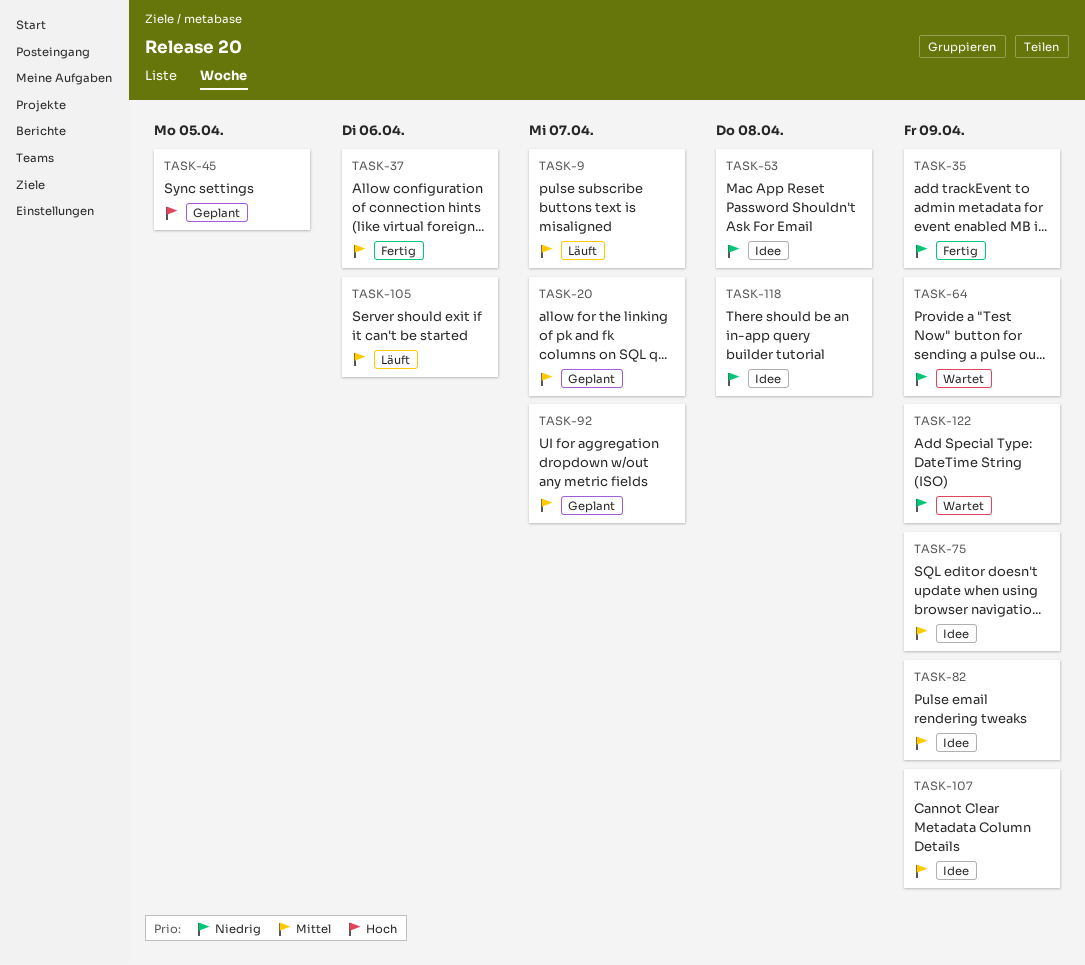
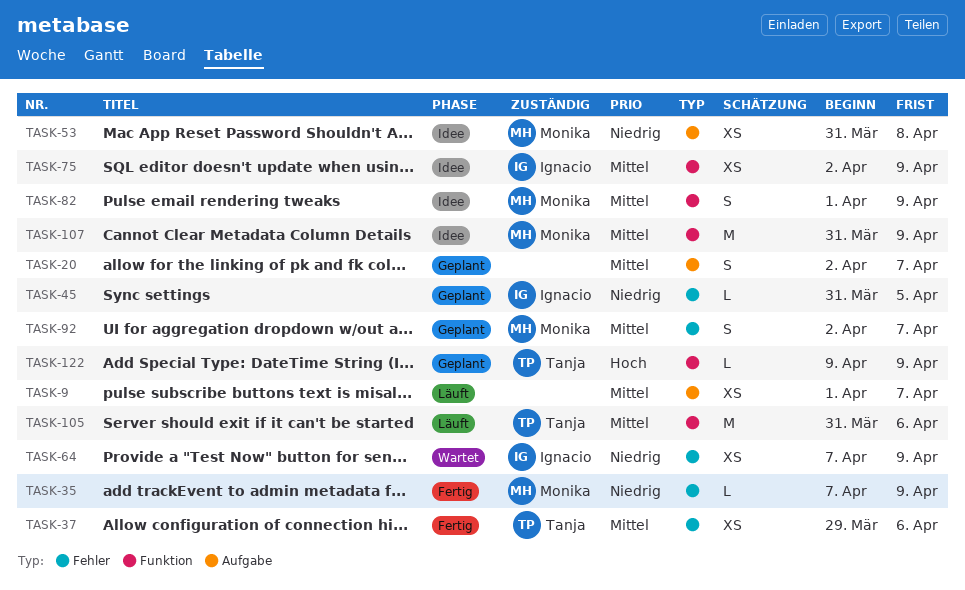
TASK-45, priority: Hoch -> Niedrig
TASK-118: present -> none
TASK-122, status: Wartet -> Geplant
TASK-122, priority: Niedrig -> Hoch

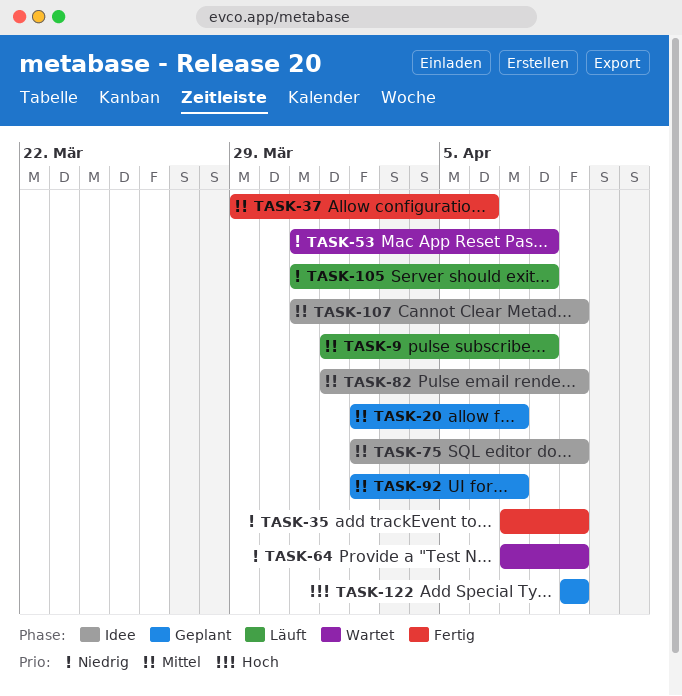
TASK-9, due: Apr 7 -> Apr 8
TASK-45: present -> none
TASK-53, status: Idee -> Wartet
TASK-105, priority: Mittel -> Niedrig
TASK-105, due: Apr 6 -> Apr 8

